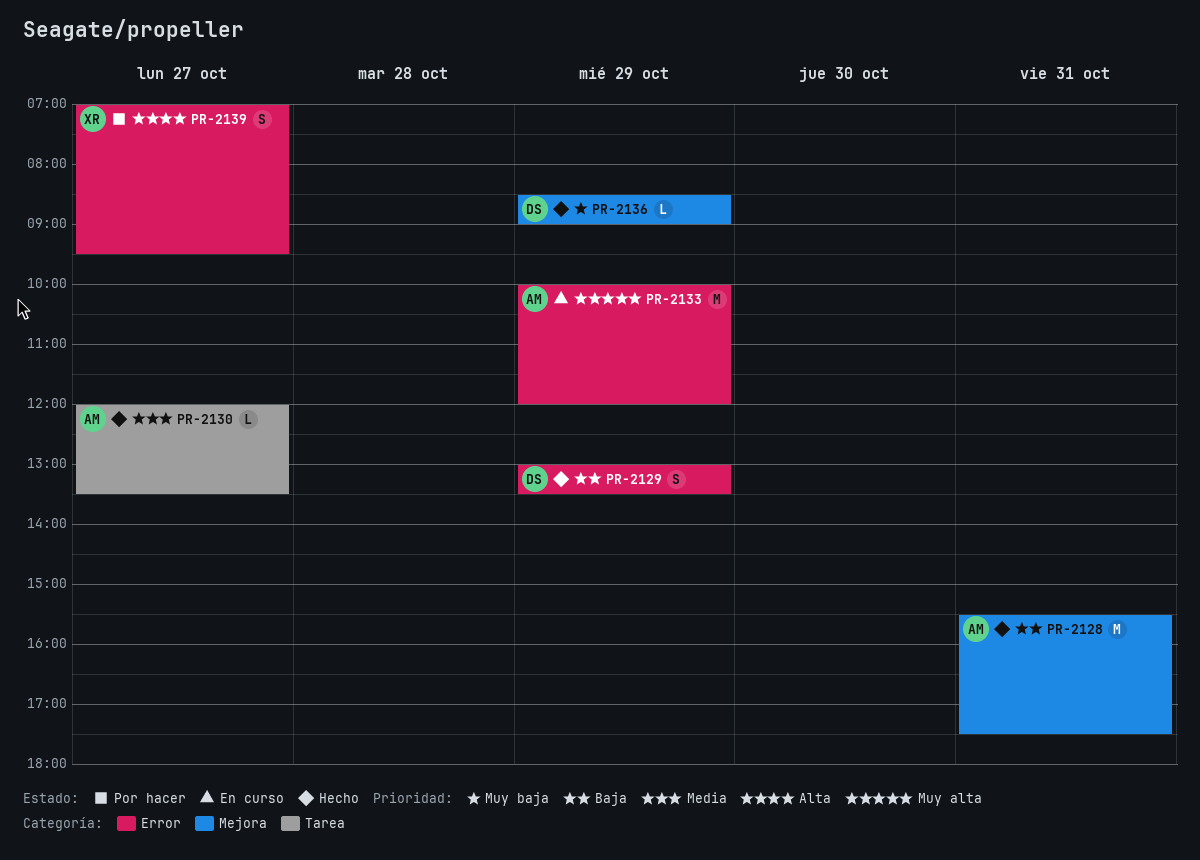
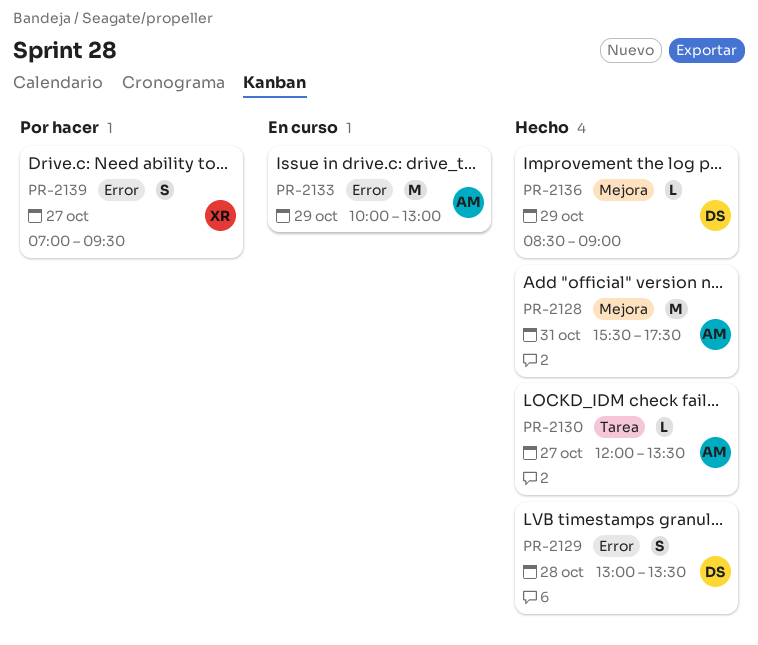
PR-2129, day: Oct 29 -> Oct 28
PR-2133, ends: 12:00 -> 13:00

